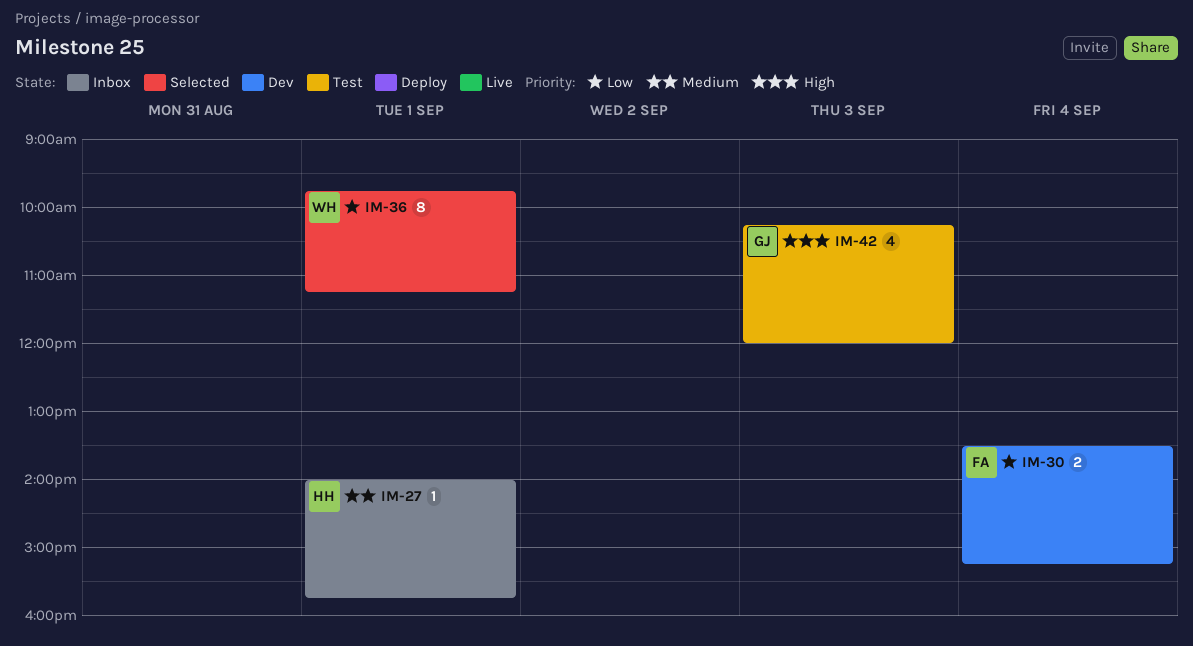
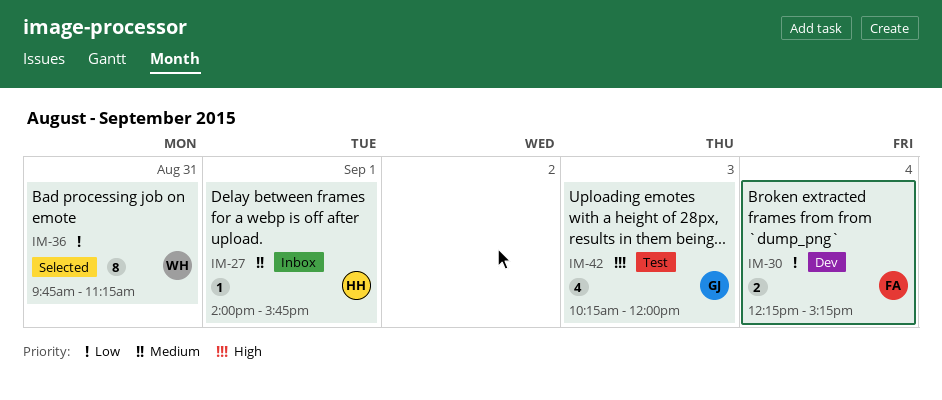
IM-30, begins: 13:30 -> 12:15
IM-36, day: Sep 1 -> Aug 31

